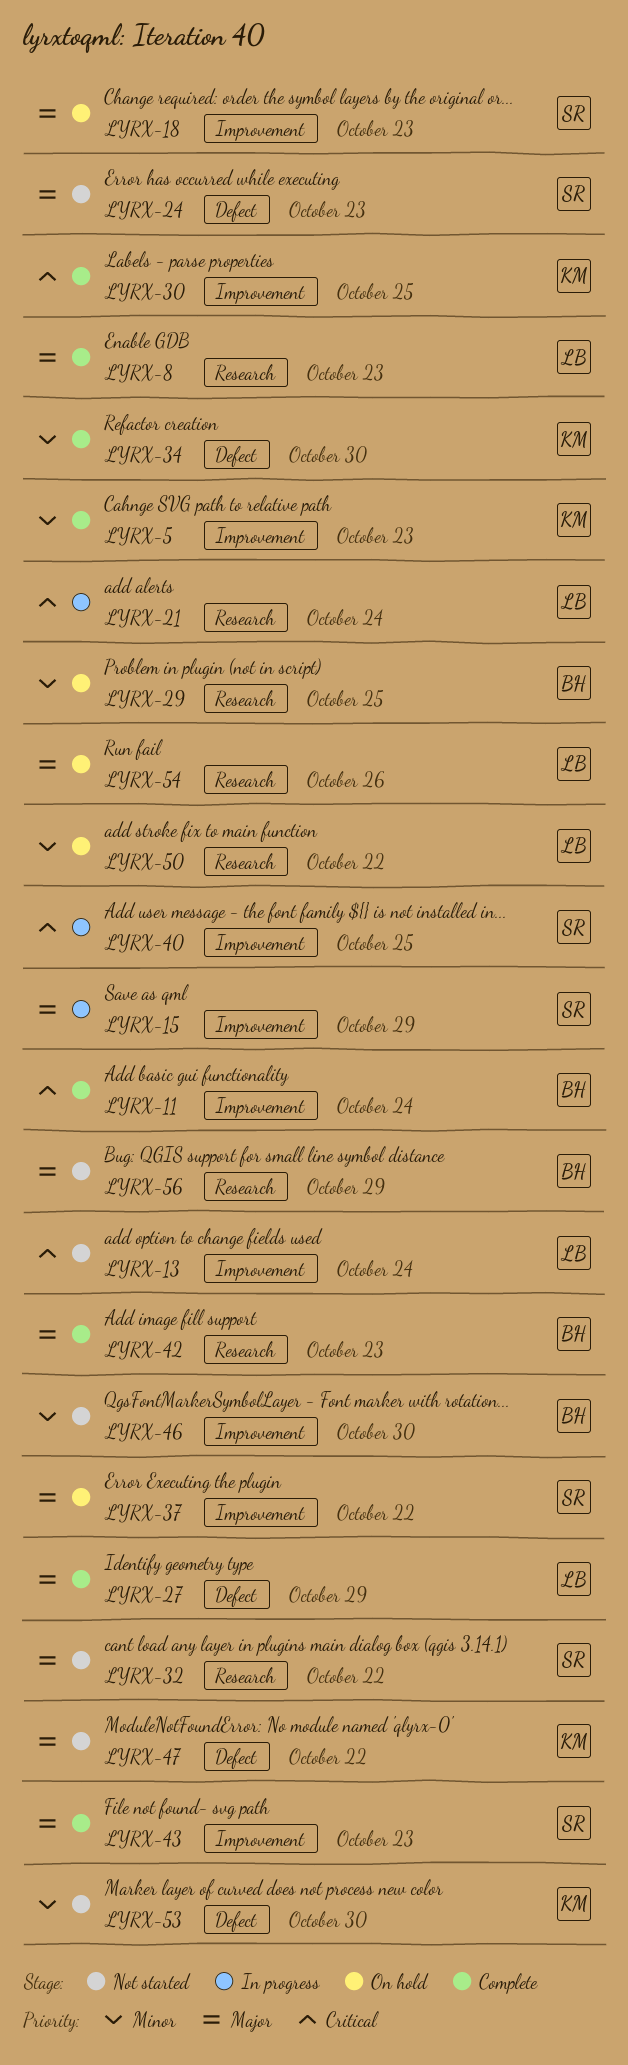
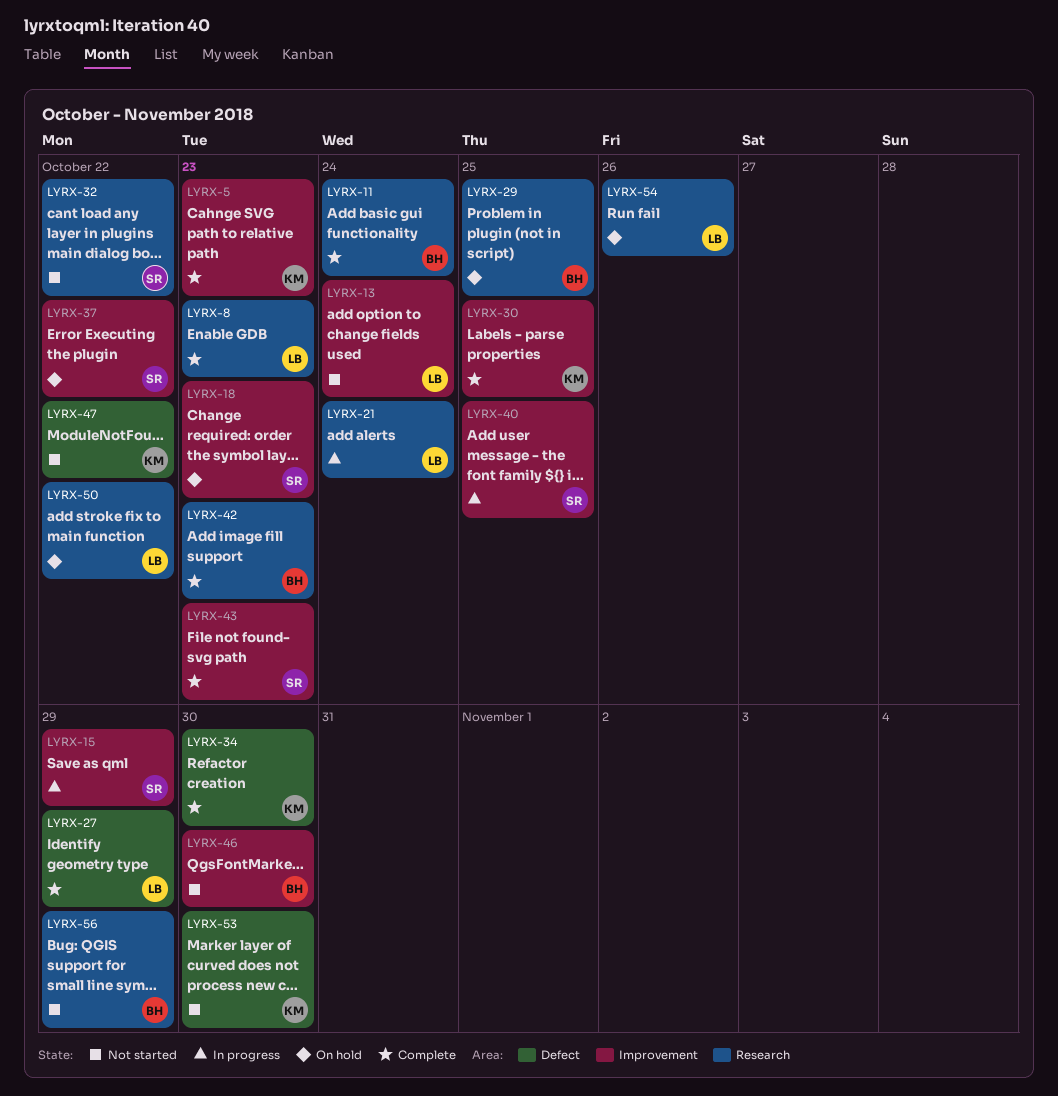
LYRX-11, label: Improvement -> Research
LYRX-24: present -> none

